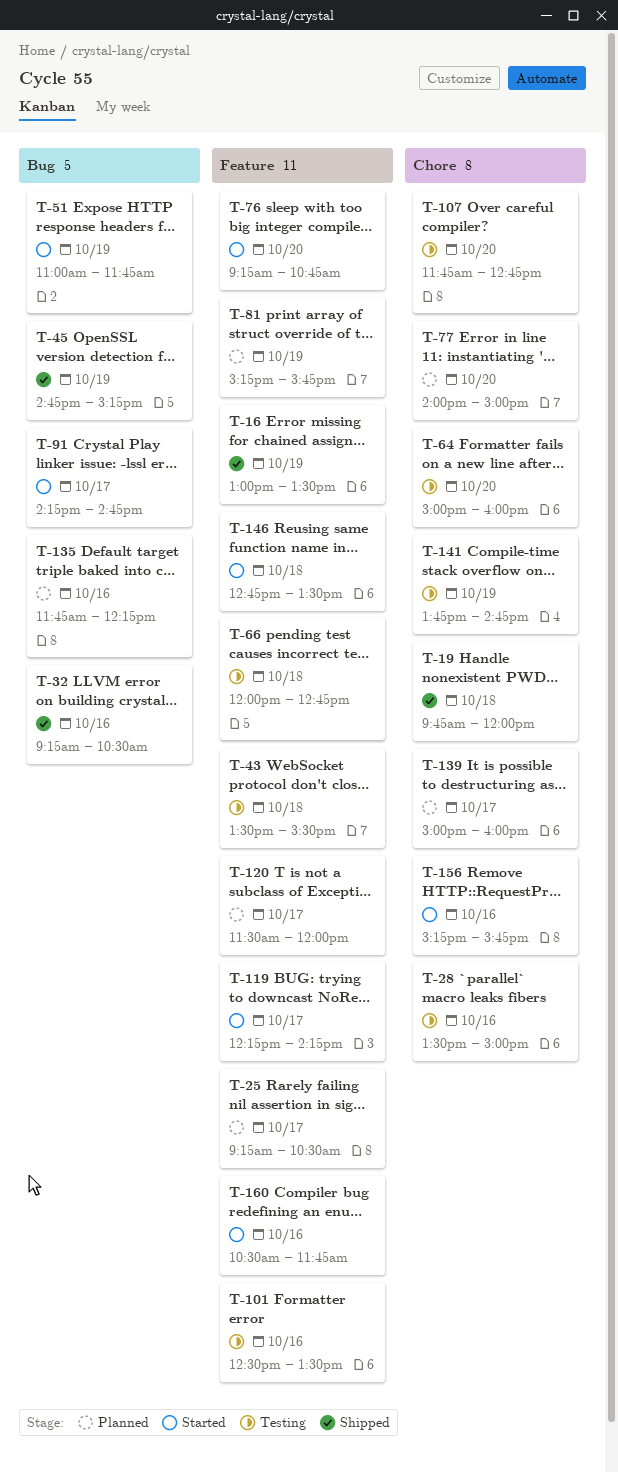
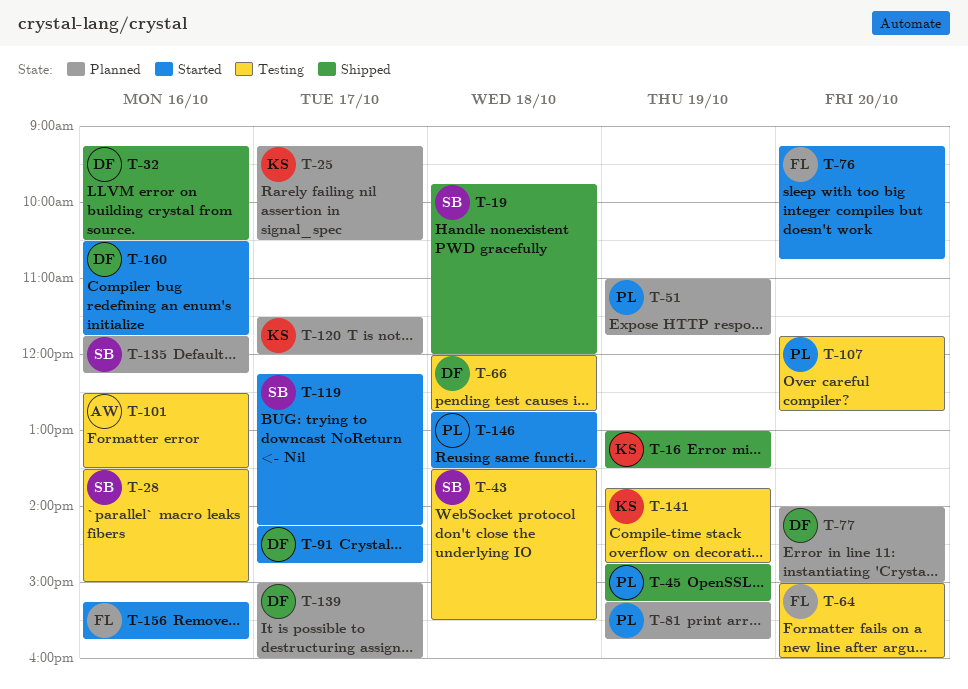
T-51, status: Started -> Planned

